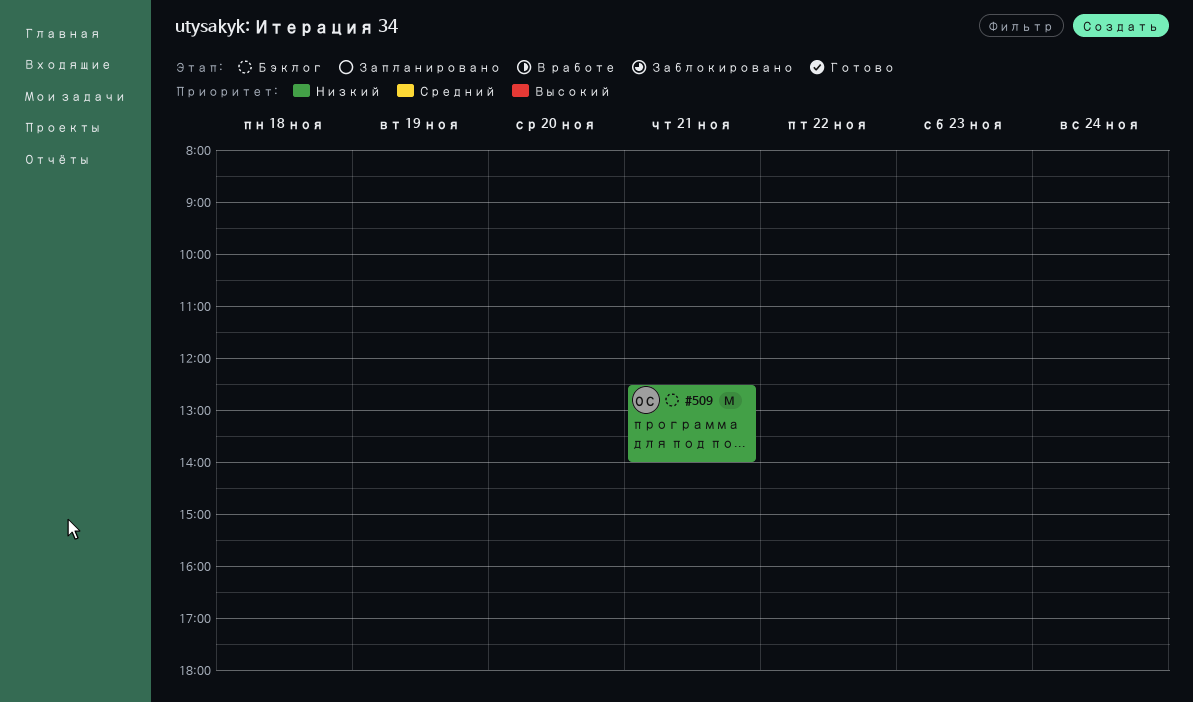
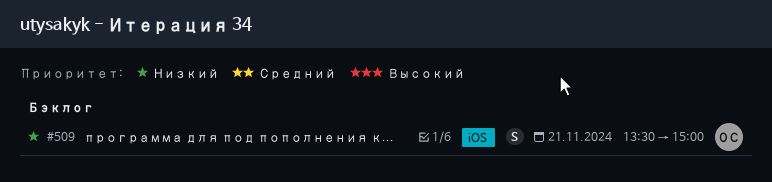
#509, estimate: M -> S
#509, begins: 12:30 -> 13:30
#509, ends: 14:00 -> 15:00

